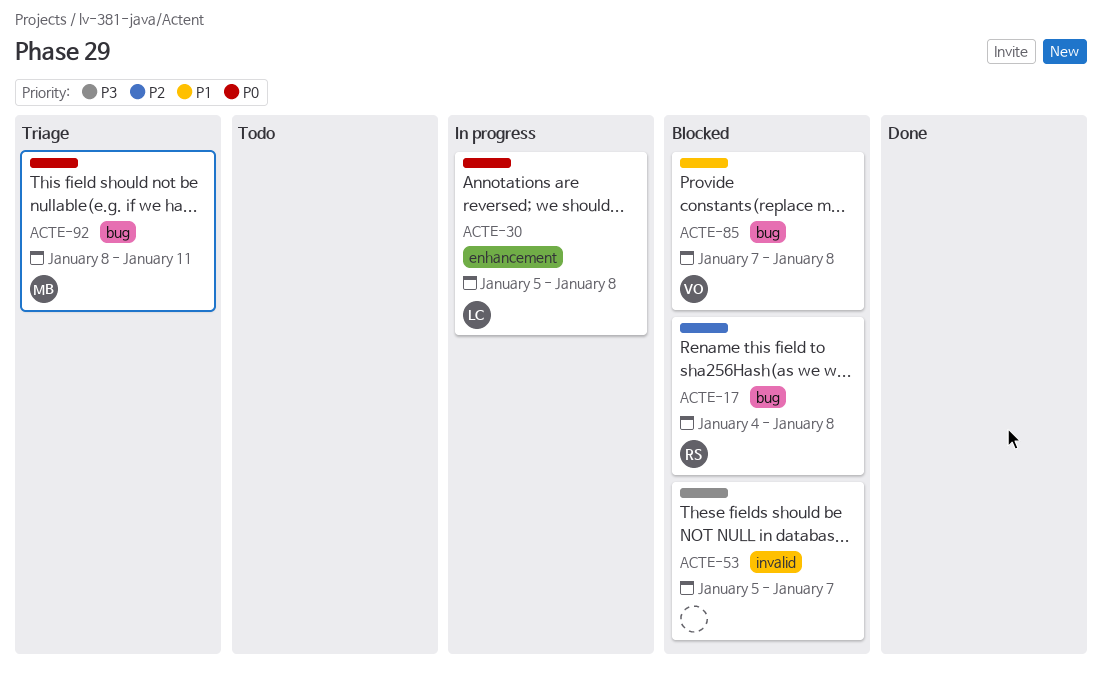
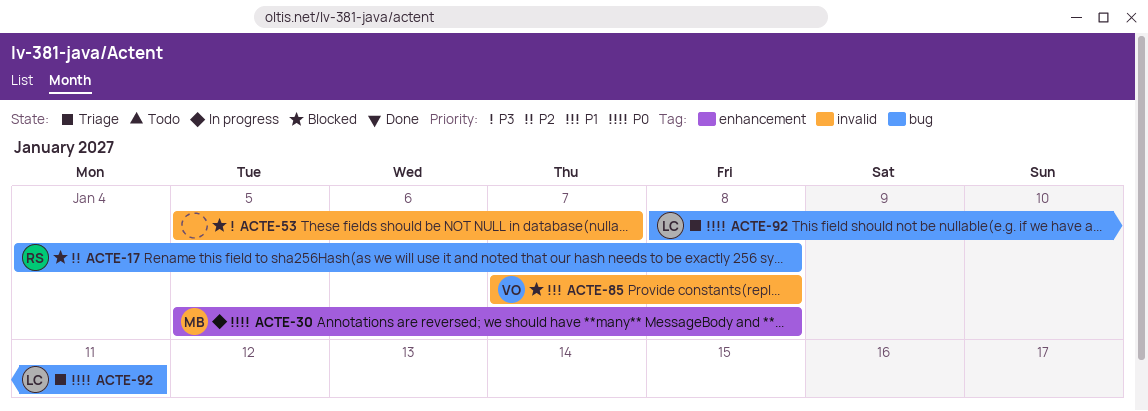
ACTE-30, owner: LC -> MB
ACTE-85, label: bug -> invalid
ACTE-92, owner: MB -> LC

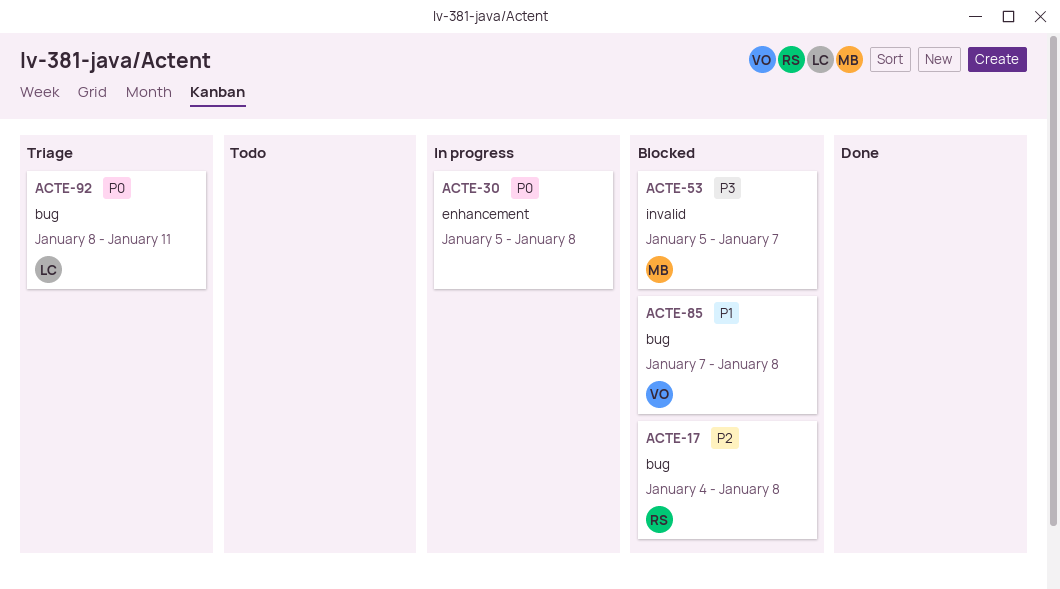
ACTE-30, owner: MB -> none
ACTE-53, owner: none -> MB
ACTE-85, label: invalid -> bug

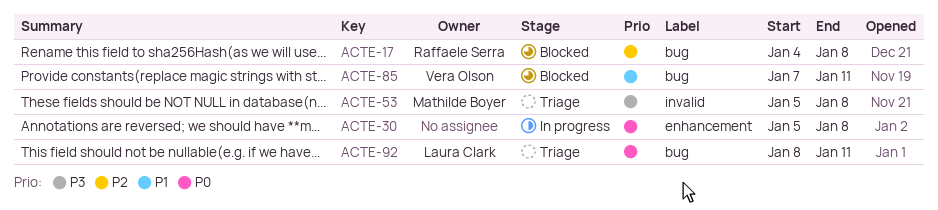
ACTE-53, status: Blocked -> Triage
ACTE-53, due: Jan 7 -> Jan 8
ACTE-85, due: Jan 8 -> Jan 11

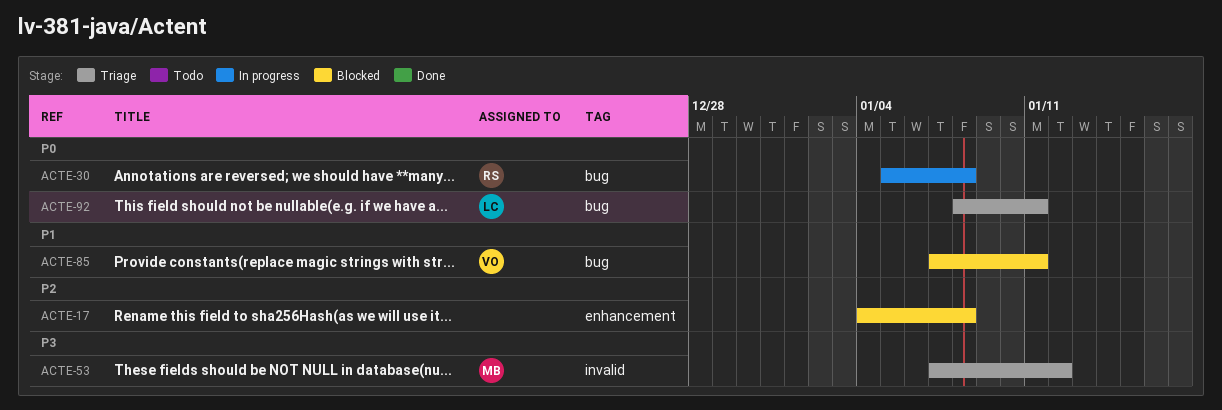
ACTE-17, owner: Raffaele Serra -> none
ACTE-17, label: bug -> enhancement
ACTE-30, owner: none -> Raffaele Serra
ACTE-30, label: enhancement -> bug
ACTE-53, start: Jan 5 -> Jan 7
ACTE-53, due: Jan 8 -> Jan 12

